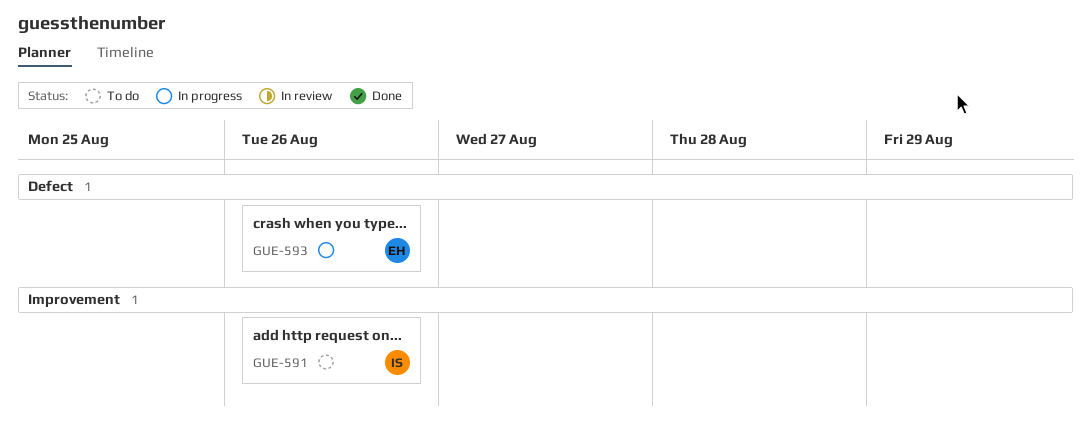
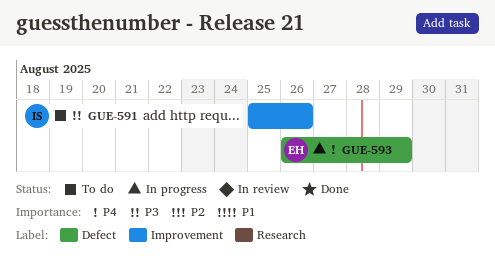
GUE-593, due: Aug 26 -> Aug 29

